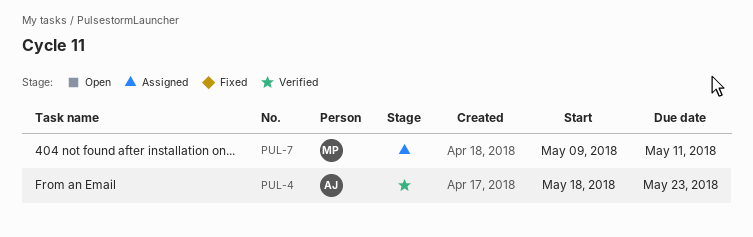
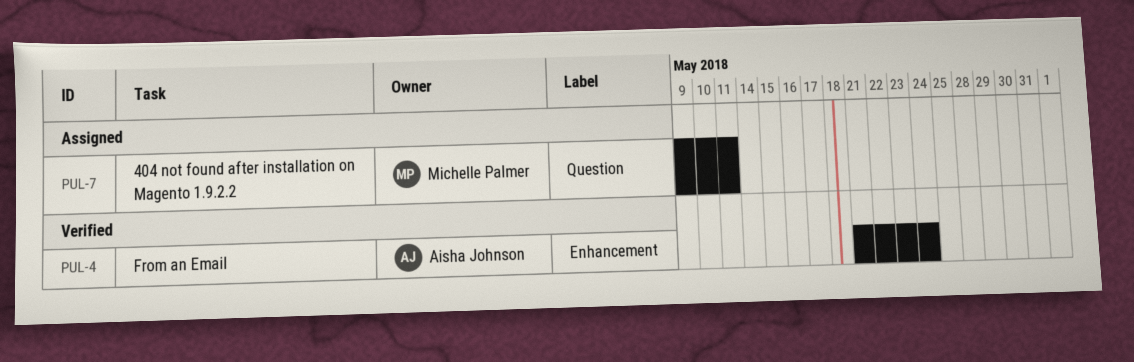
PUL-4, start: May 18 -> May 21
PUL-4, due: May 23 -> May 24

